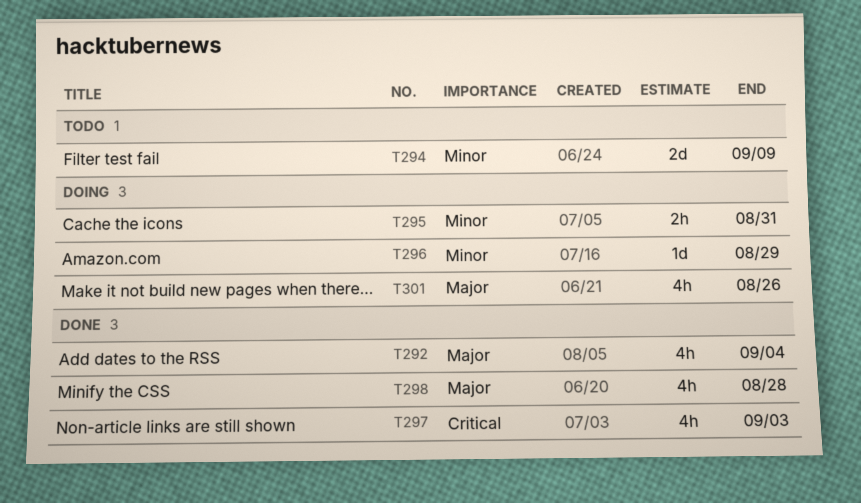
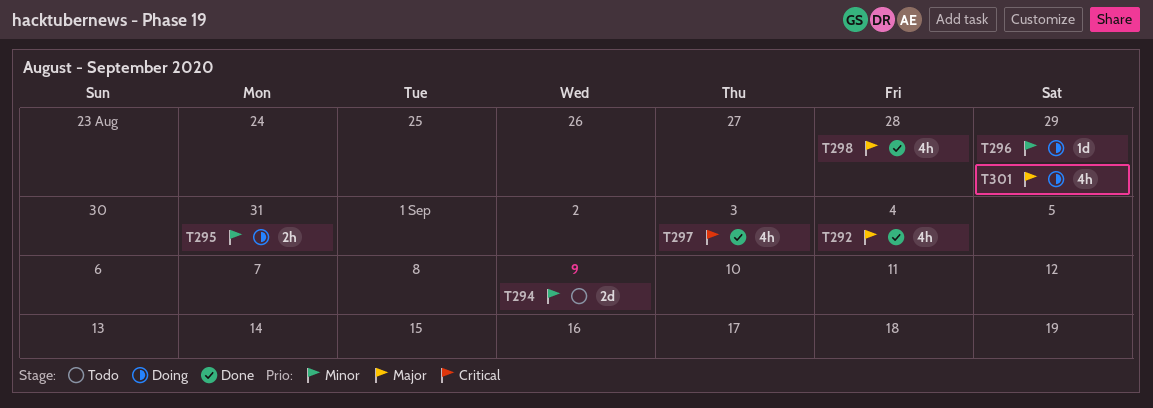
T301, due: Aug 26 -> Aug 29

